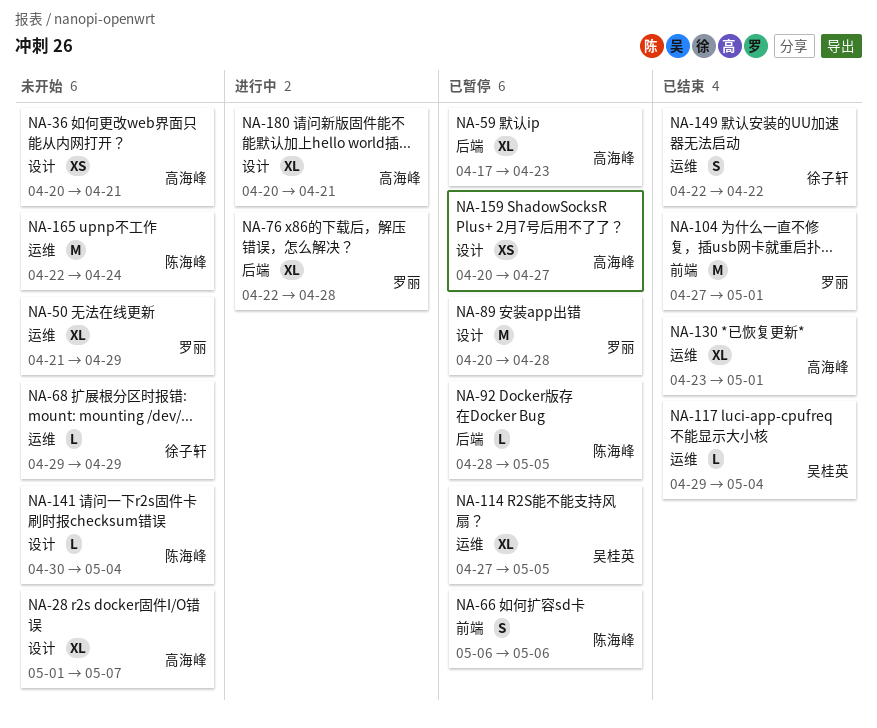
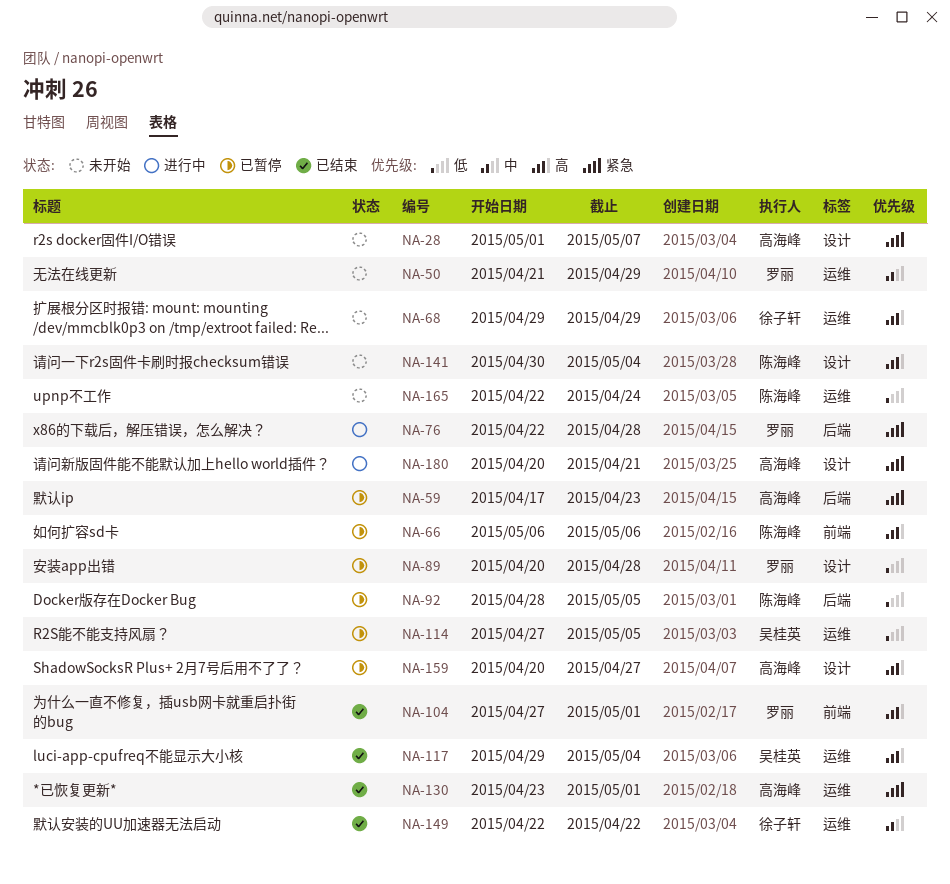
NA-36: present -> none

